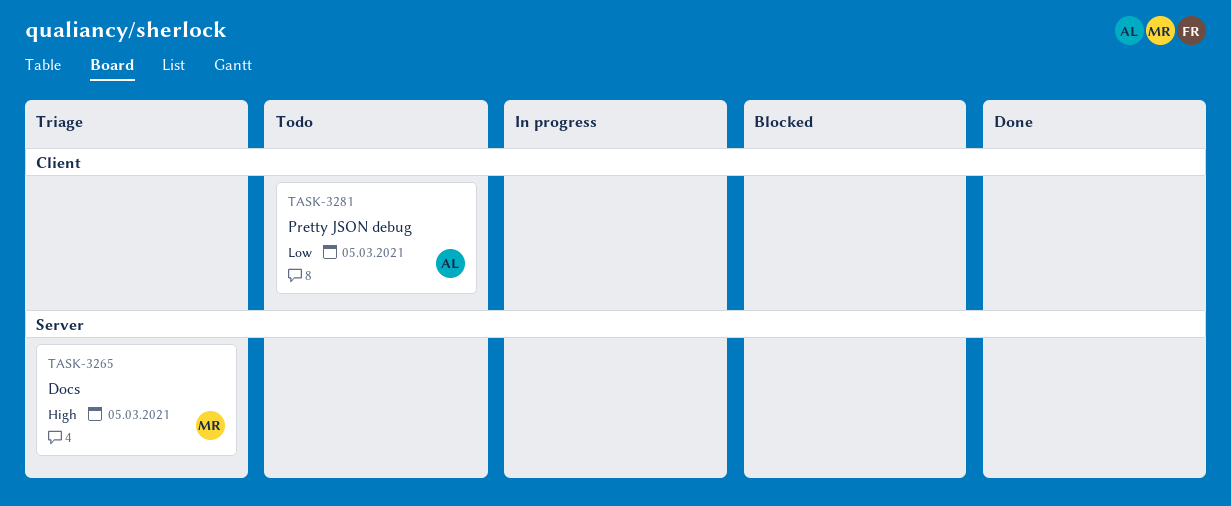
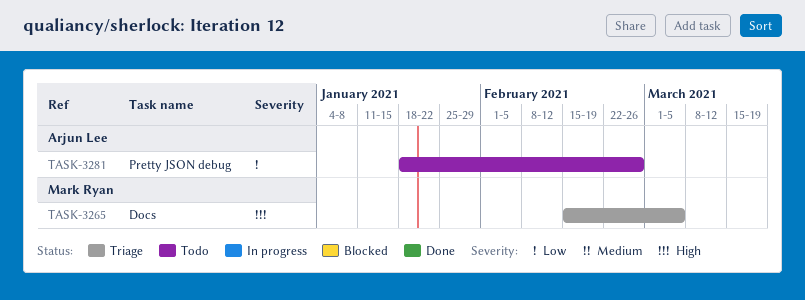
TASK-3281, due: Mar 5 -> Feb 26

